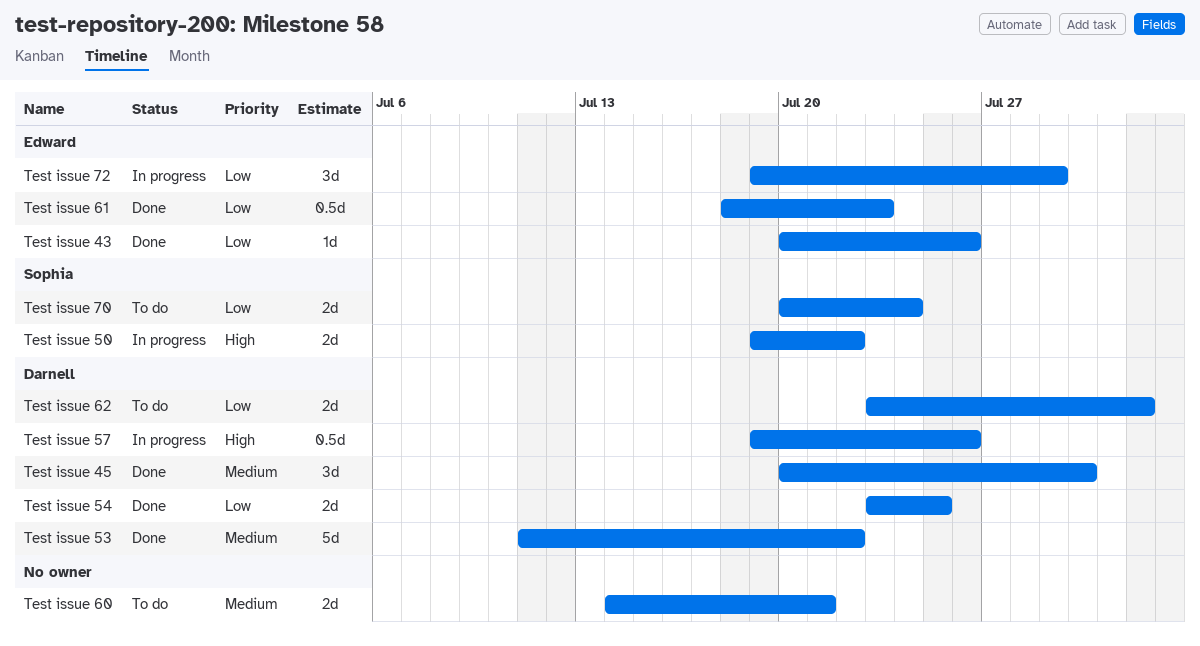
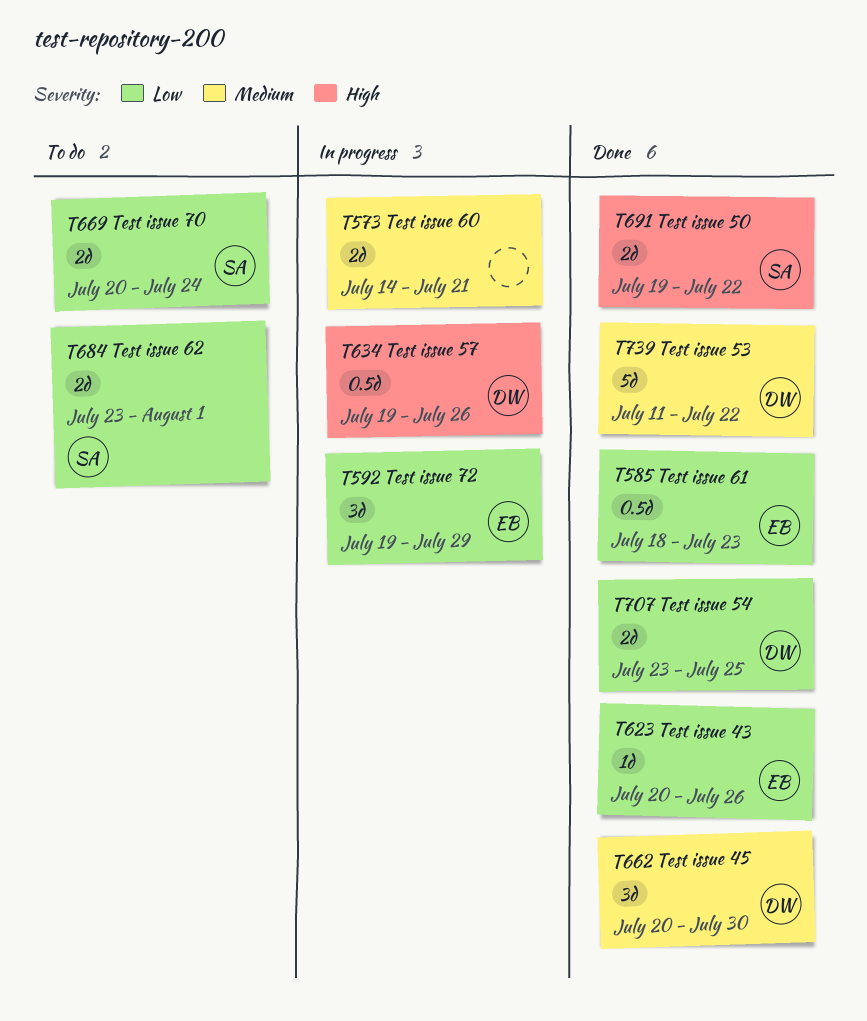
Test issue 50, status: In progress -> Done
Test issue 60, status: To do -> In progress
Test issue 62, owner: Darnell -> Sophia

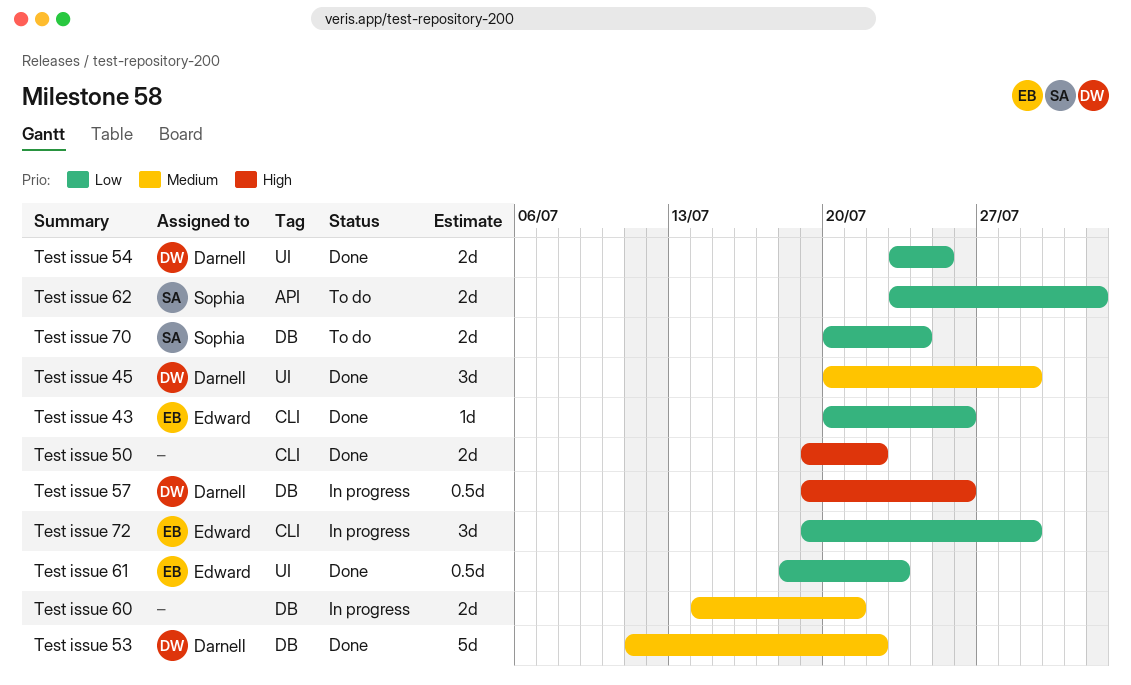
Test issue 45, due: Jul 30 -> Jul 29
Test issue 50, owner: Sophia -> none

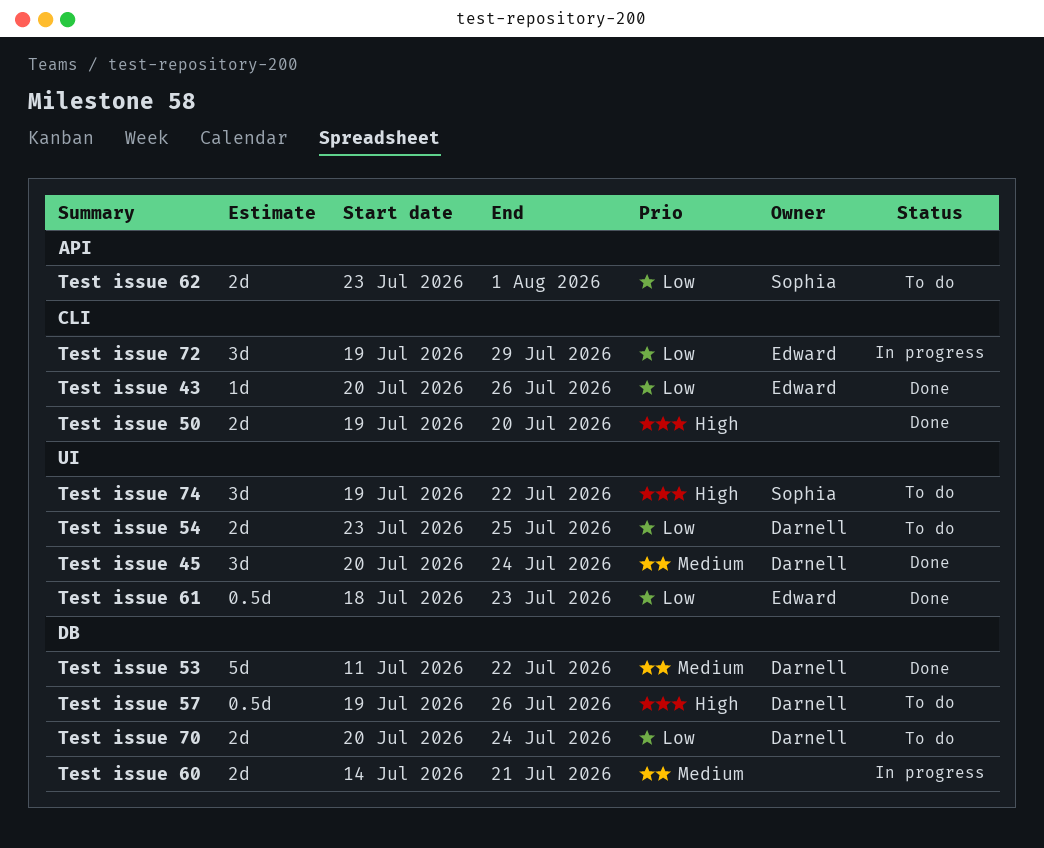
Test issue 45, due: Jul 29 -> Jul 24
Test issue 50, due: Jul 22 -> Jul 20
Test issue 54, status: Done -> To do
Test issue 57, status: In progress -> To do
Test issue 70, owner: Sophia -> Darnell
Test issue 74: none -> present

